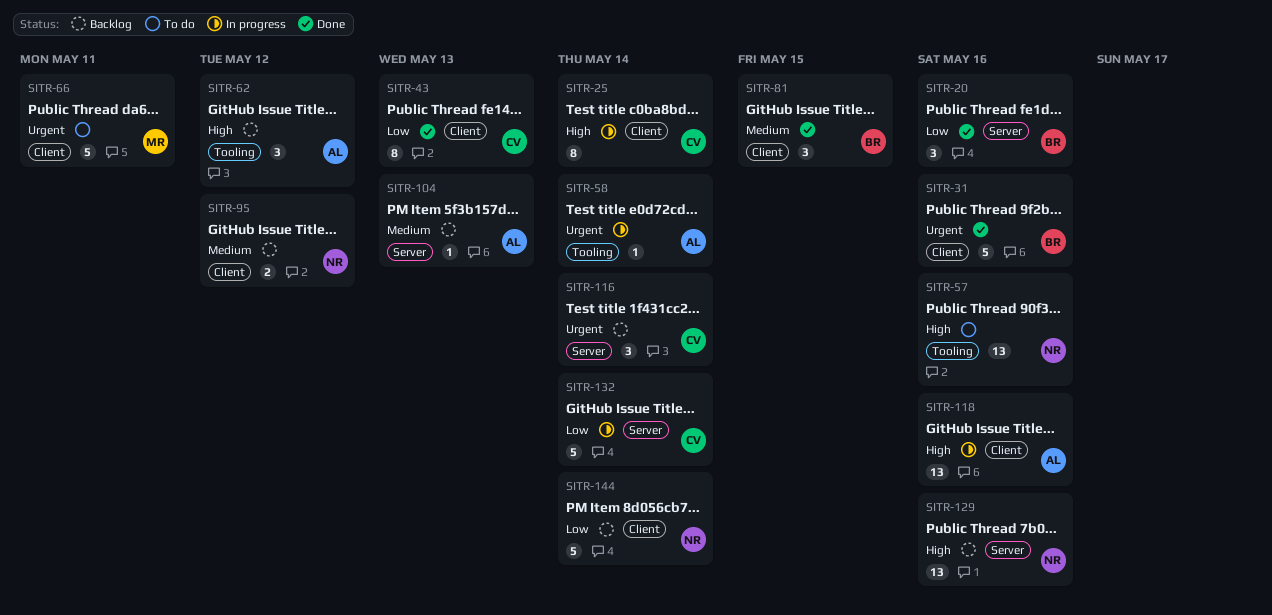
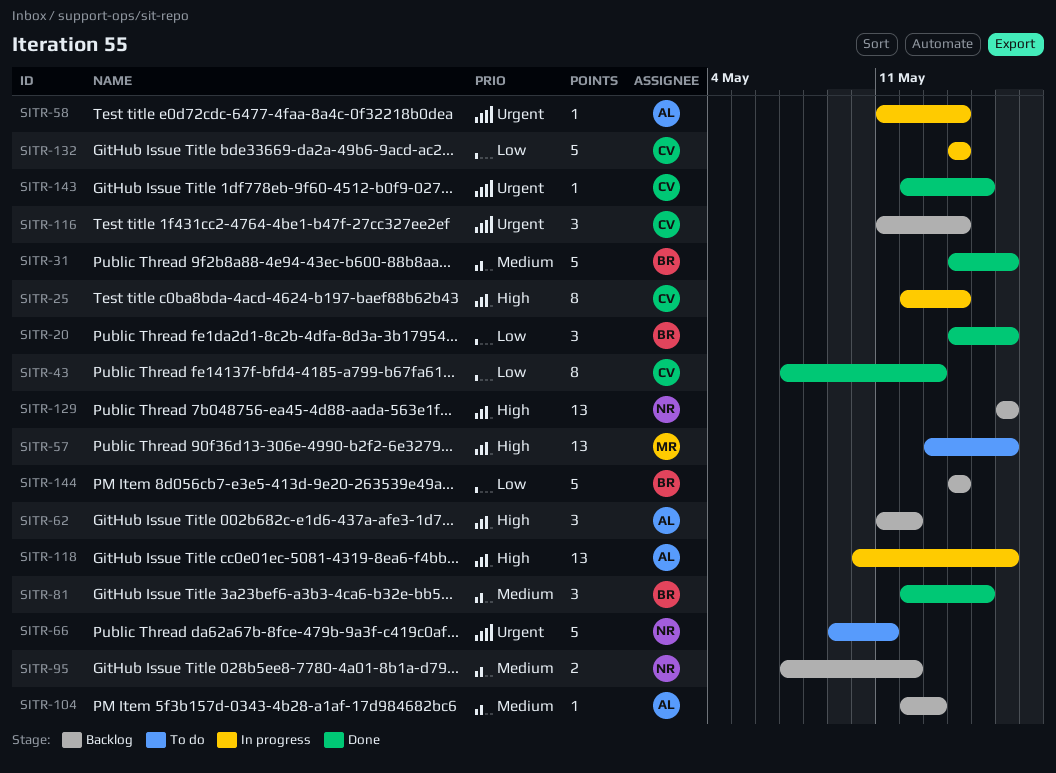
SITR-31, priority: Urgent -> Medium
SITR-57, owner: NR -> MR
SITR-66, owner: MR -> NR
SITR-143: none -> present
SITR-144, owner: NR -> BR

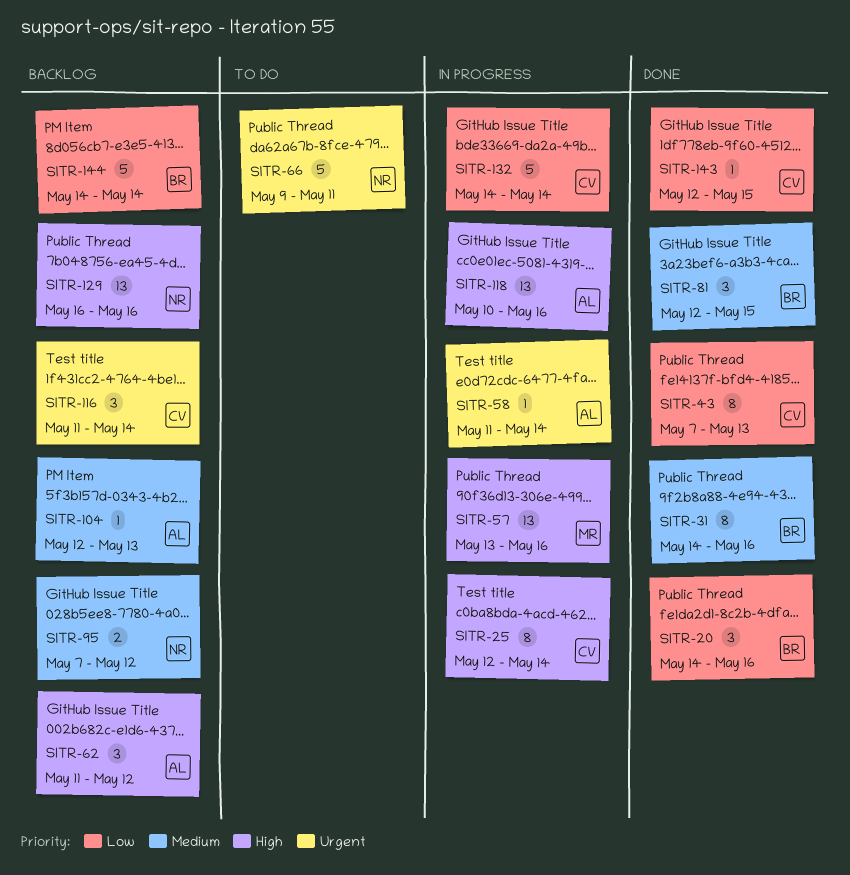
SITR-31, estimate: 5 -> 8
SITR-57, status: To do -> In progress
SITR-143, priority: Urgent -> Low

